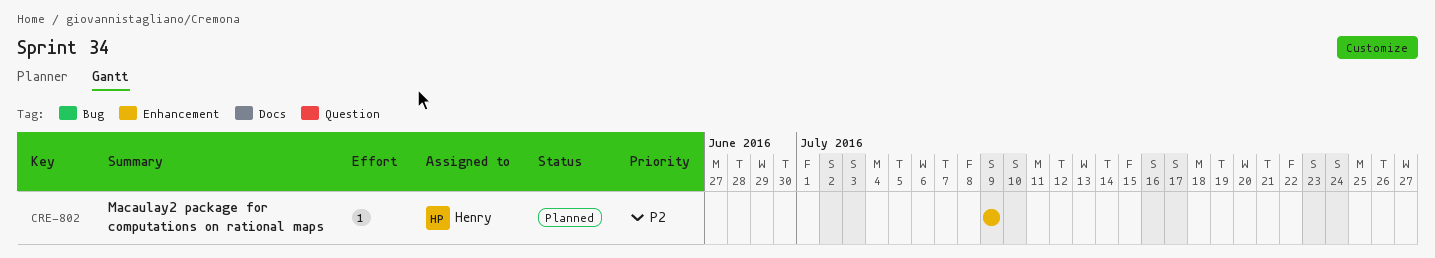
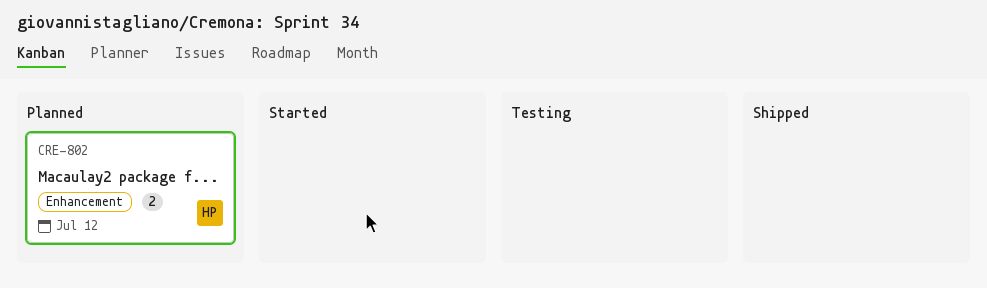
CRE-802, estimate: 1 -> 2
CRE-802, due: Jul 9 -> Jul 12

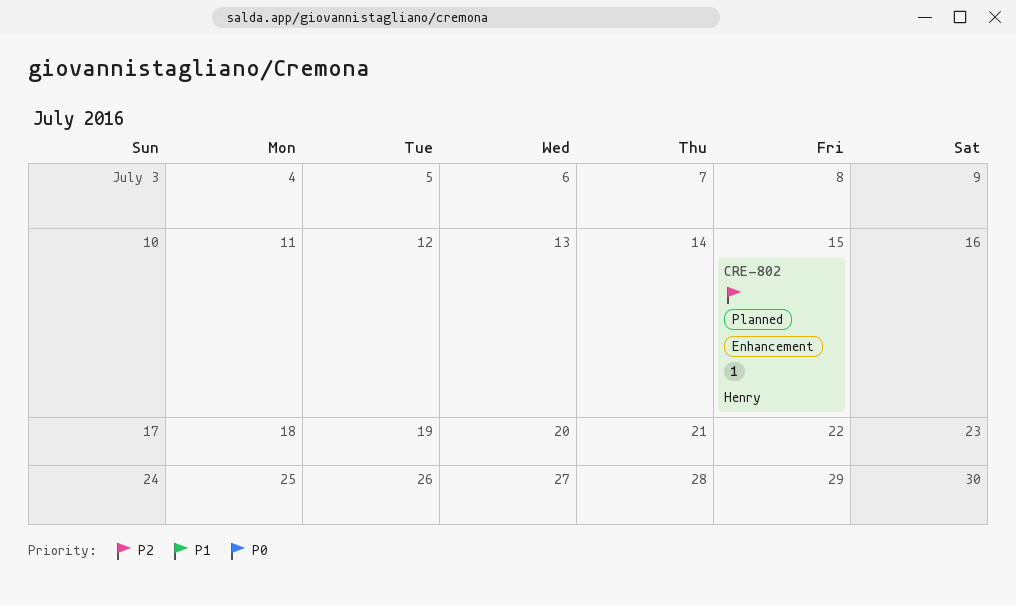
CRE-802, estimate: 2 -> 1
CRE-802, due: Jul 12 -> Jul 15

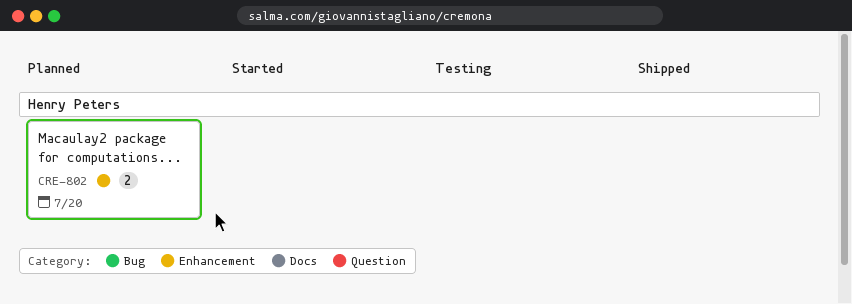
CRE-802, estimate: 1 -> 2
CRE-802, due: Jul 15 -> Jul 20

